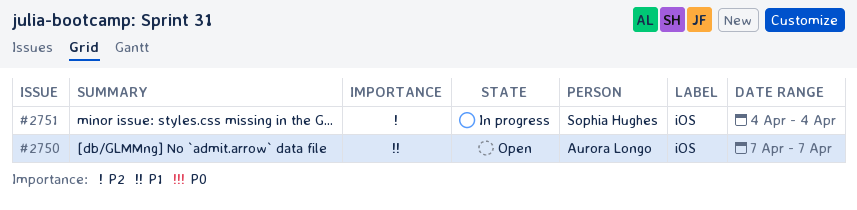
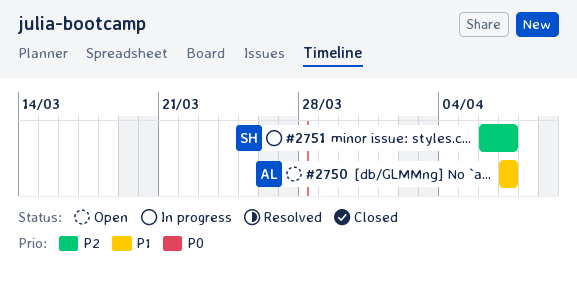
#2751, start: Apr 4 -> Apr 6
#2751, due: Apr 4 -> Apr 7

